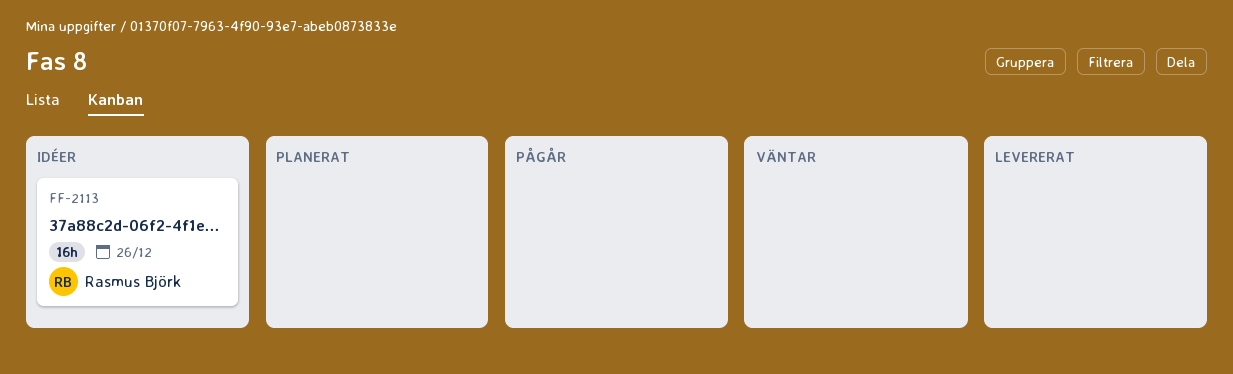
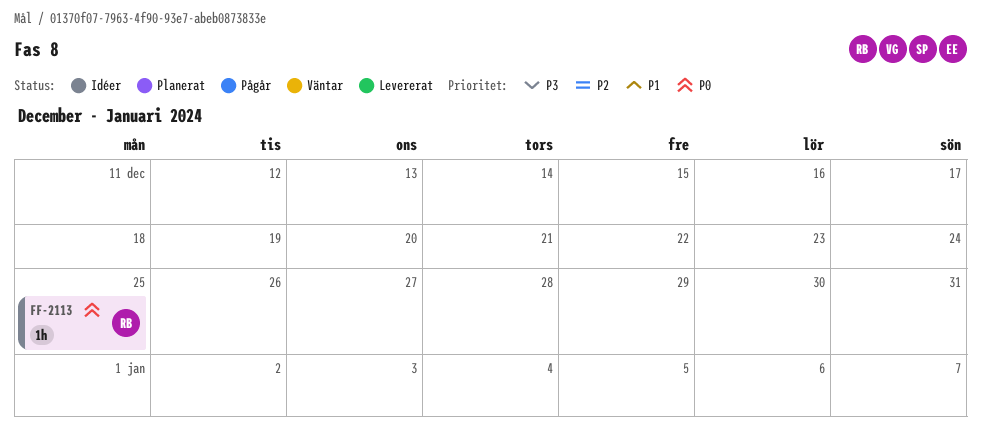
FF-2113, estimate: 16h -> 1h
FF-2113, due: Dec 26 -> Dec 25

